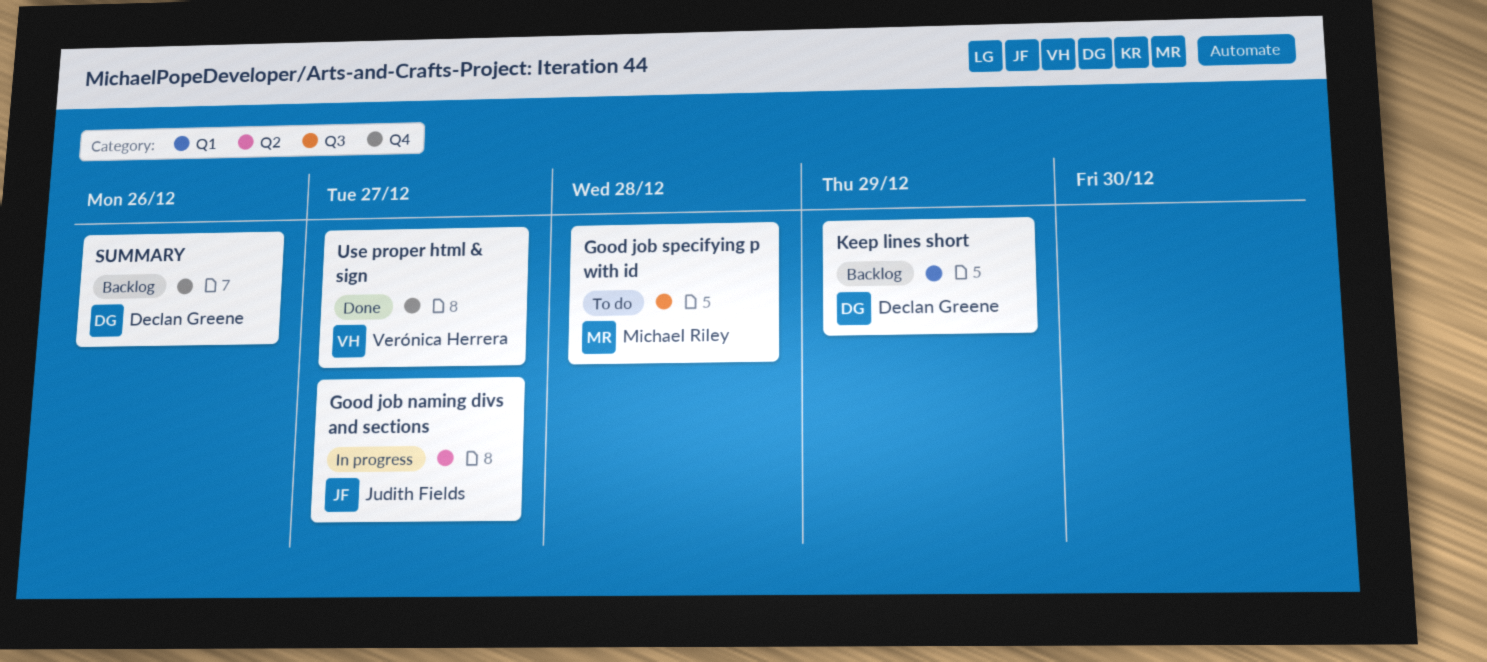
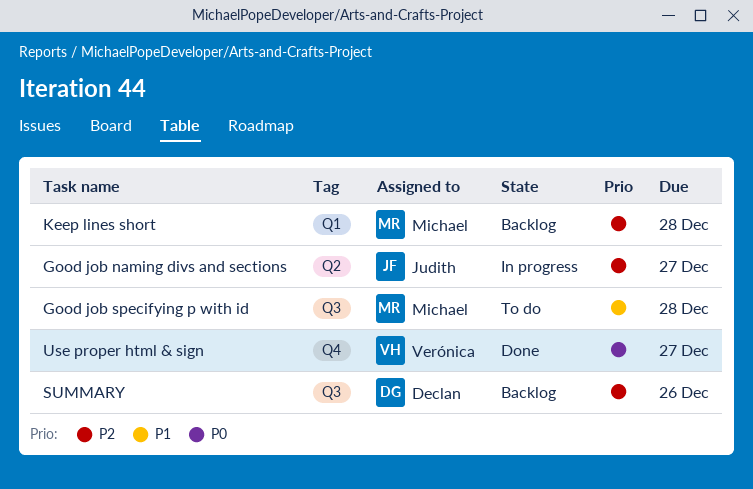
Keep lines short, owner: Declan Greene -> Michael Riley
Keep lines short, due: Dec 29 -> Dec 28
SUMMARY, label: Q4 -> Q3

